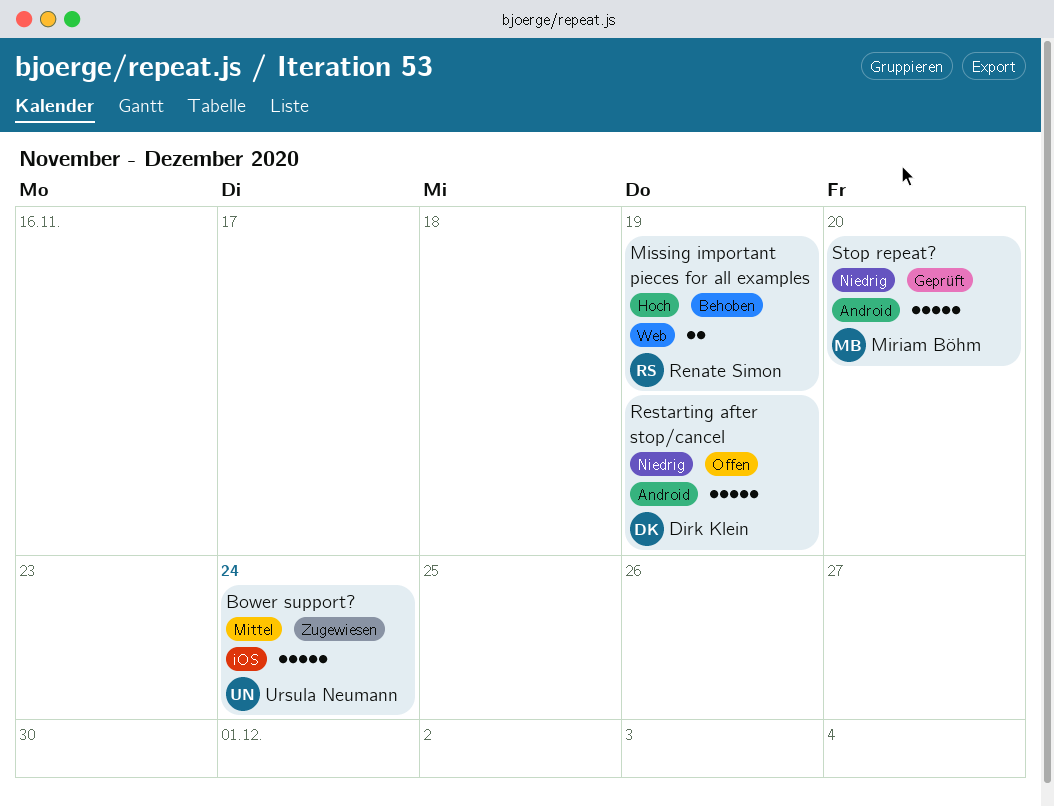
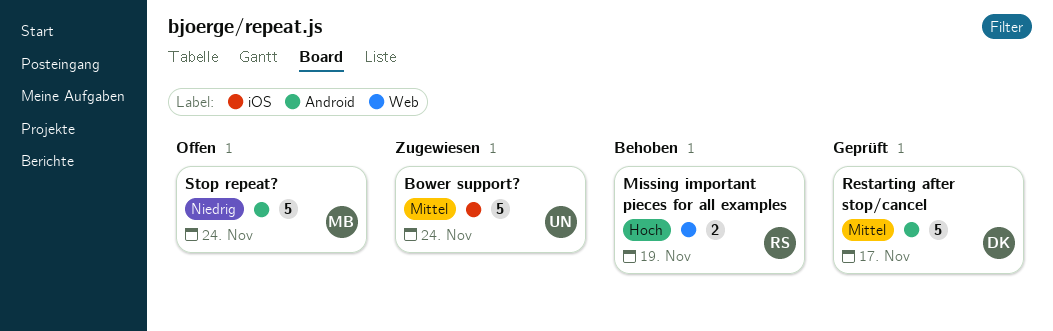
Restarting after stop/cancel, status: Offen -> Geprüft
Restarting after stop/cancel, priority: Niedrig -> Mittel
Restarting after stop/cancel, due: Nov 19 -> Nov 17
Stop repeat?, status: Geprüft -> Offen
Stop repeat?, due: Nov 20 -> Nov 24

